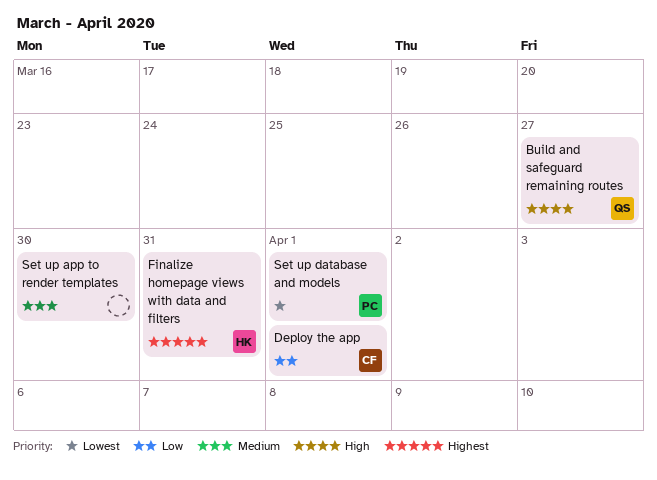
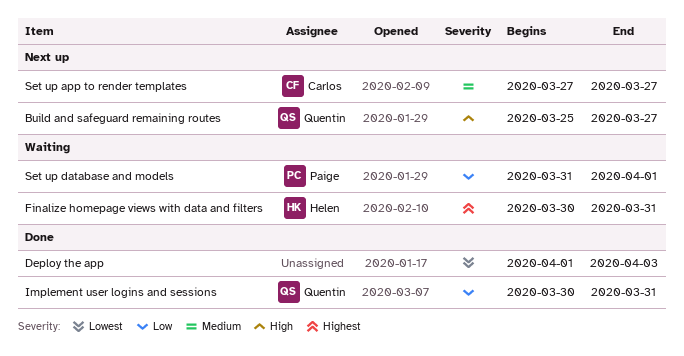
Deploy the app, owner: Carlos -> none
Deploy the app, priority: Low -> Lowest
Deploy the app, due: Apr 1 -> Apr 3
Implement user logins and sessions: none -> present
Set up app to render templates, owner: none -> Carlos
Set up app to render templates, due: Mar 30 -> Mar 27
Set up database and models, priority: Lowest -> Low

